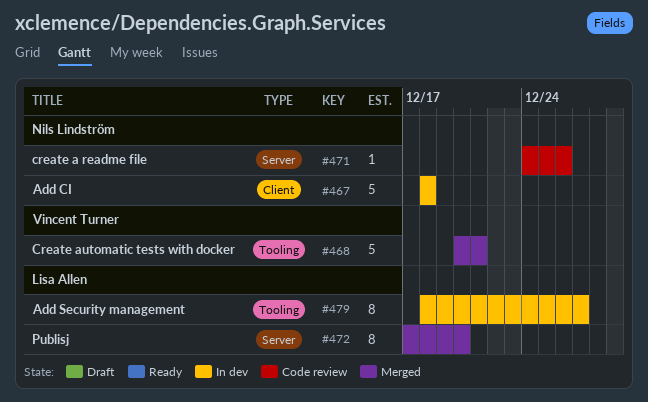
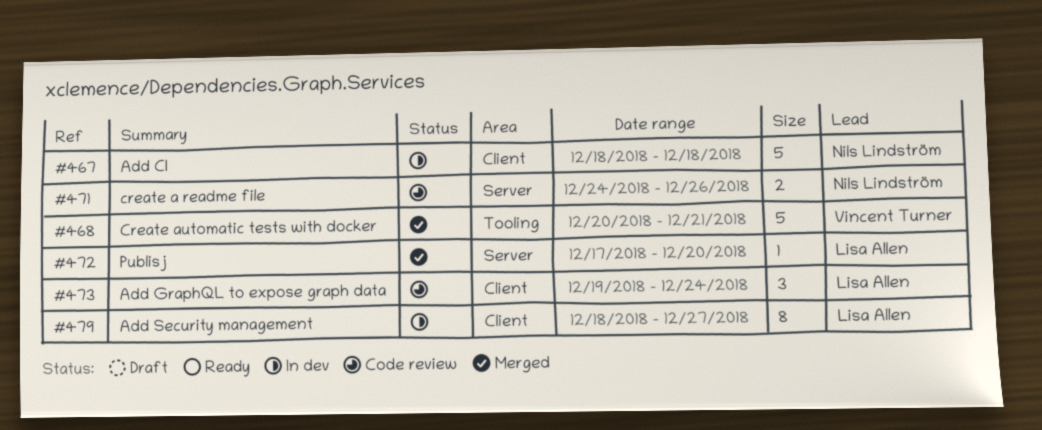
#471, estimate: 1 -> 2
#472, estimate: 8 -> 1
#473: none -> present
#479, label: Tooling -> Client

